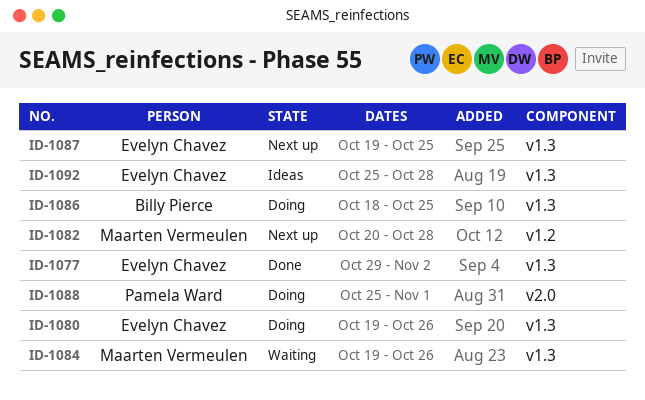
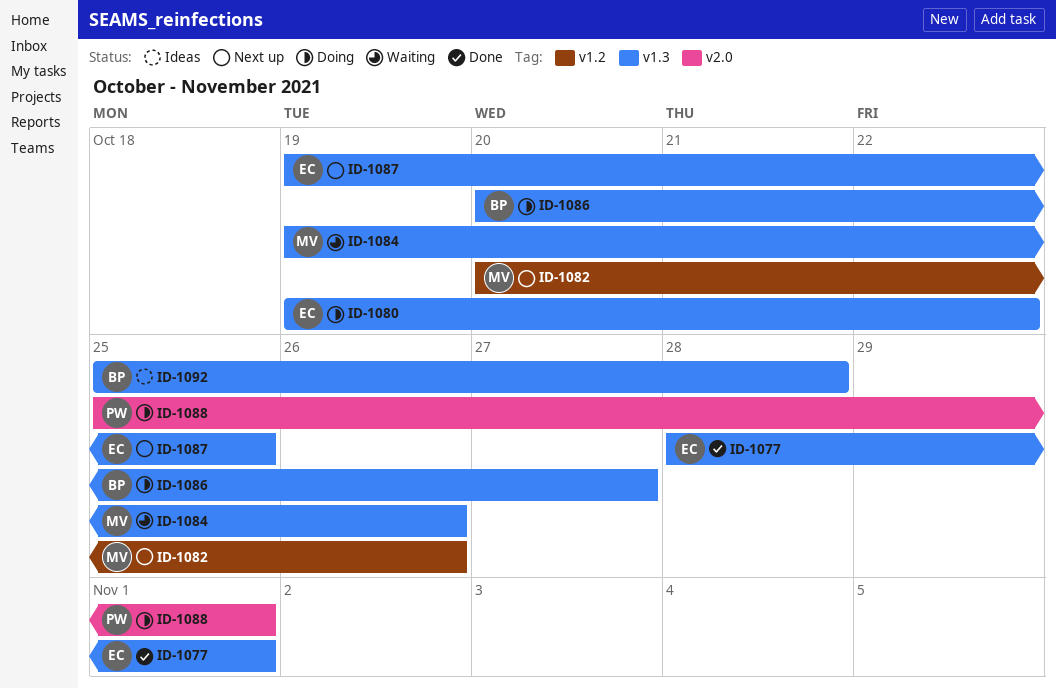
ID-1077, start: Oct 29 -> Oct 28
ID-1077, due: Nov 2 -> Nov 1
ID-1080, due: Oct 26 -> Oct 22
ID-1082, due: Oct 28 -> Oct 26
ID-1086, start: Oct 18 -> Oct 20
ID-1086, due: Oct 25 -> Oct 27
ID-1092, owner: Evelyn Chavez -> Billy Pierce

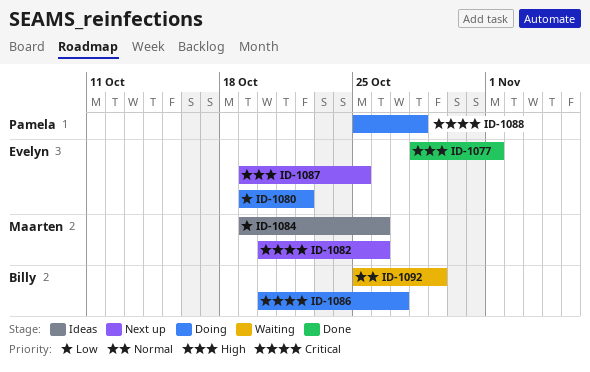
ID-1084, status: Waiting -> Ideas
ID-1088, due: Nov 1 -> Oct 28
ID-1092, status: Ideas -> Waiting
ID-1092, due: Oct 28 -> Oct 29

